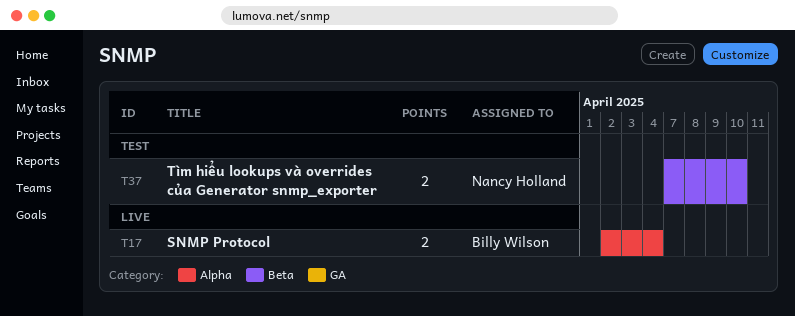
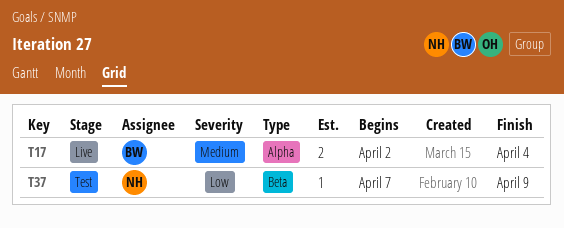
T37, estimate: 2 -> 1
T37, due: Apr 10 -> Apr 9

